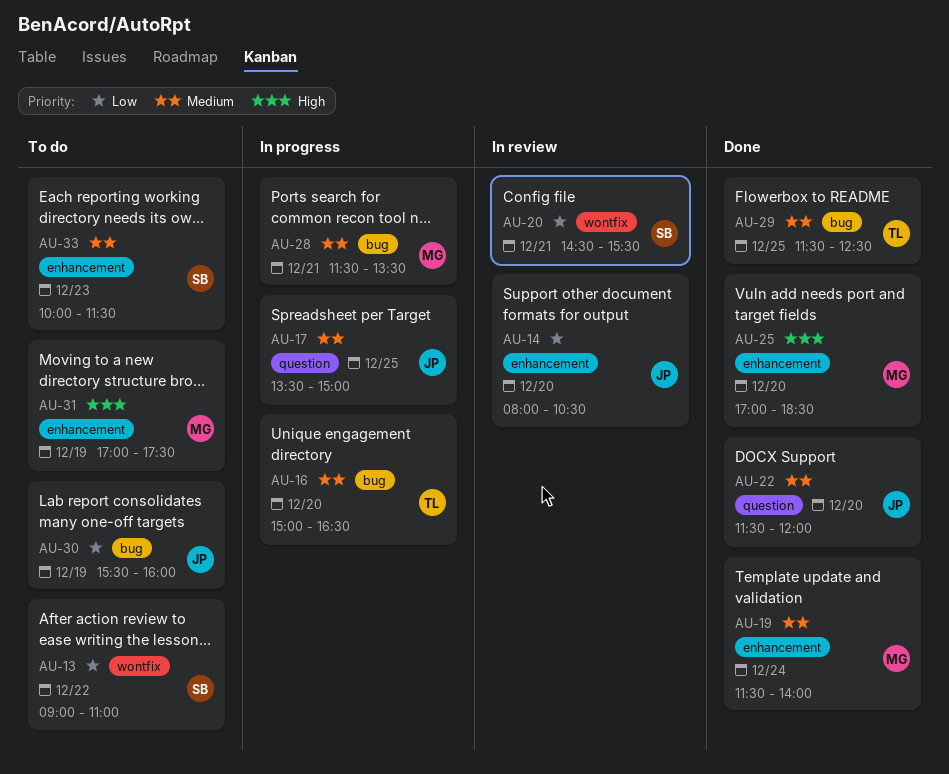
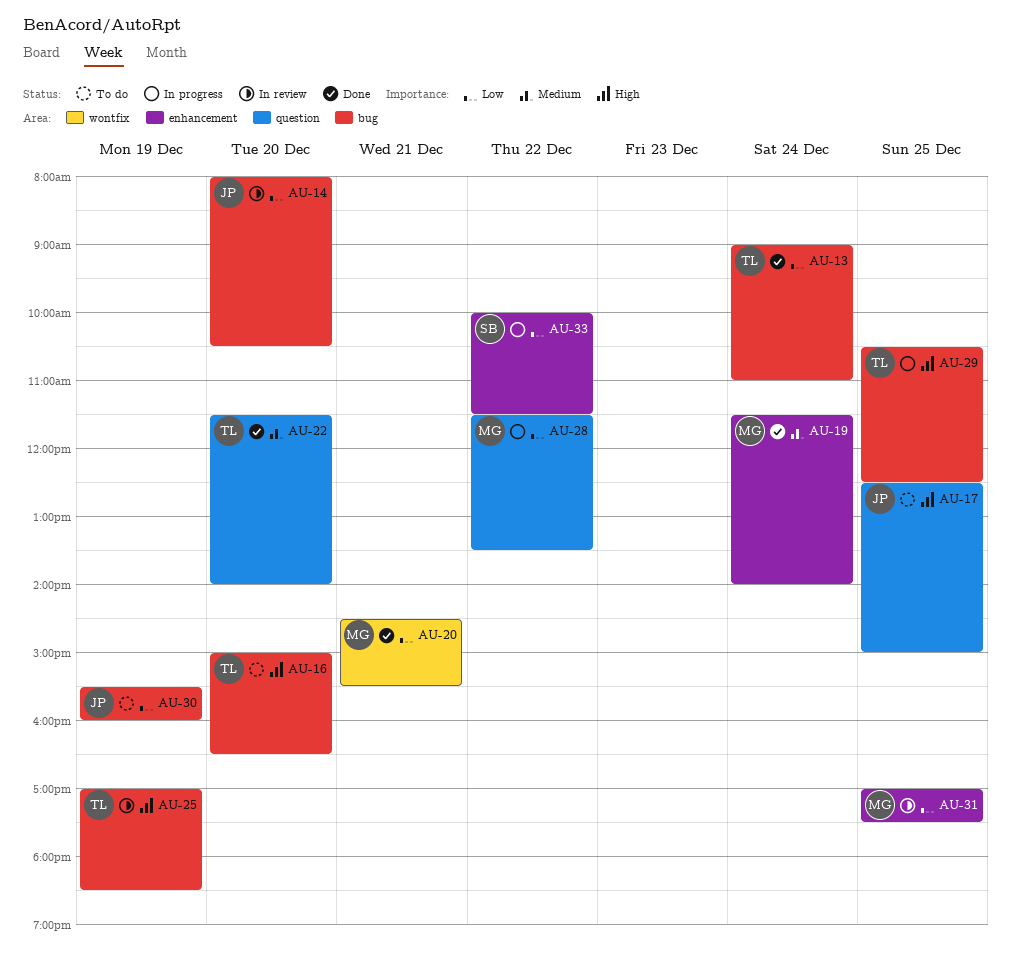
AU-13, status: To do -> Done
AU-13, owner: SB -> TL
AU-13, label: wontfix -> bug
AU-13, day: Dec 22 -> Dec 24
AU-14, label: enhancement -> bug
AU-16, status: In progress -> To do
AU-16, priority: Medium -> High
AU-17, status: In progress -> To do
AU-17, priority: Medium -> High
AU-17, begins: 13:30 -> 12:30
AU-20, status: In review -> Done
AU-20, owner: SB -> MG
AU-22, owner: JP -> TL
AU-22, ends: 12:00 -> 14:00
AU-25, status: Done -> In review
AU-25, owner: MG -> TL
AU-25, label: enhancement -> bug
AU-25, day: Dec 20 -> Dec 19
AU-28, priority: Medium -> Low
AU-28, label: bug -> question
AU-28, day: Dec 21 -> Dec 22
AU-29, status: Done -> In progress
AU-29, priority: Medium -> High
AU-29, begins: 11:30 -> 10:30
AU-31, status: To do -> In review
AU-31, priority: High -> Low
AU-31, day: Dec 19 -> Dec 25
AU-33, status: To do -> In progress
AU-33, priority: Medium -> Low
AU-33, day: Dec 23 -> Dec 22

